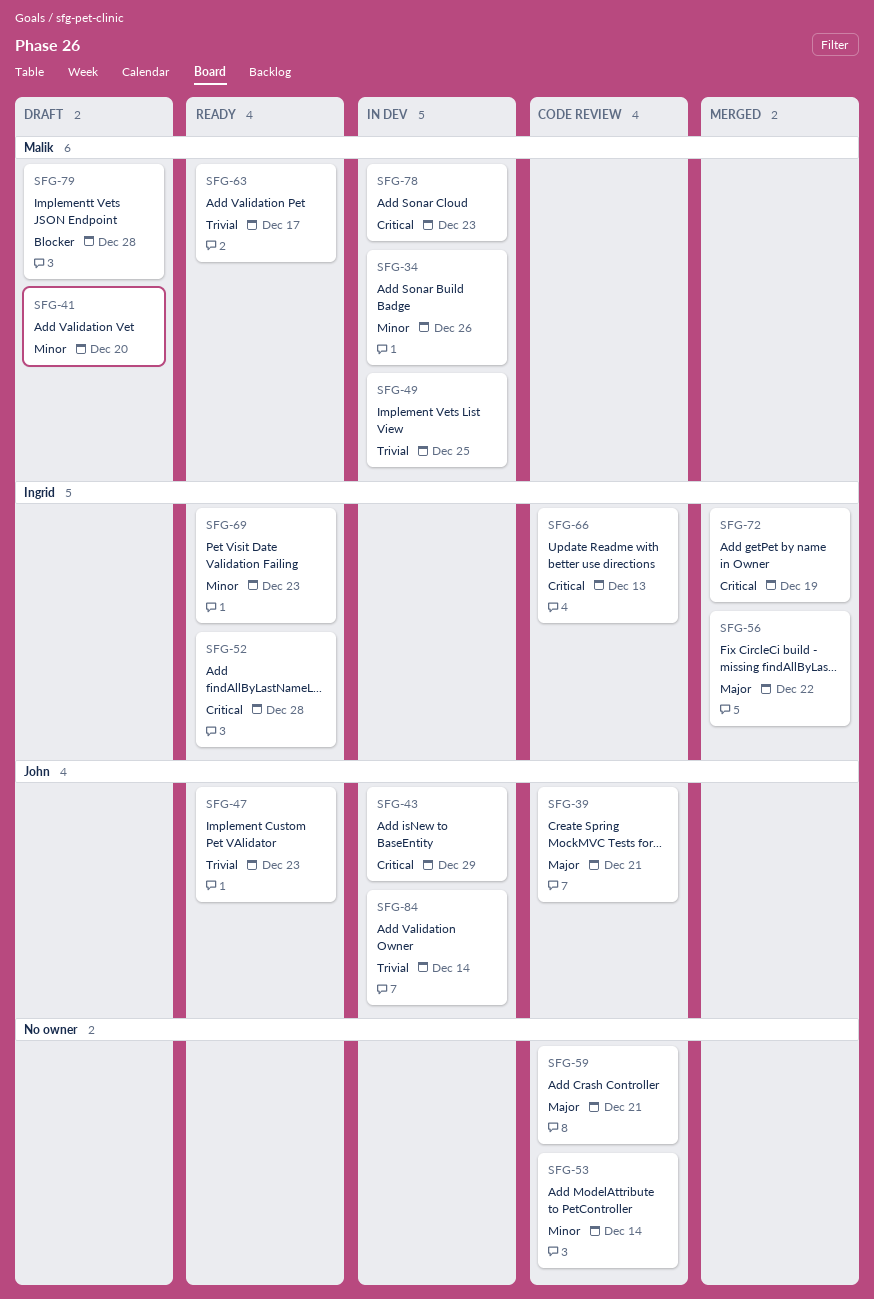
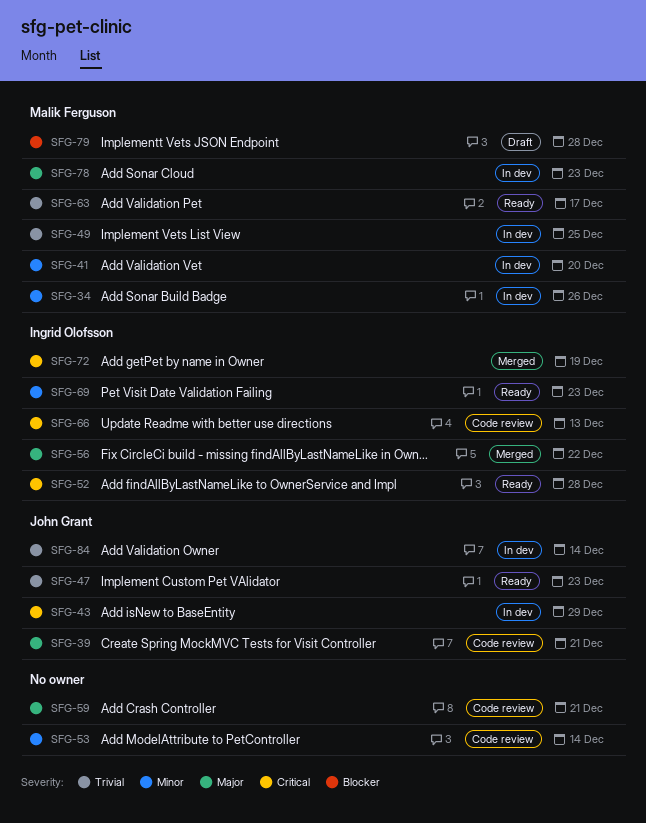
SFG-41, status: Draft -> In dev
SFG-78, priority: Critical -> Major

